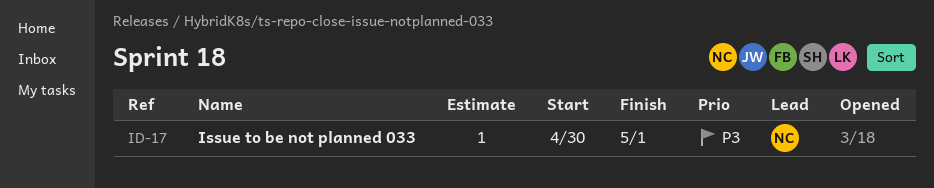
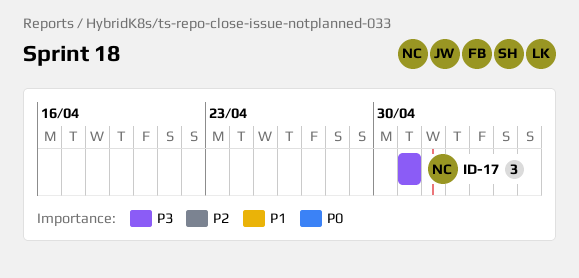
ID-17, estimate: 1 -> 3
ID-17, start: Apr 30 -> May 1

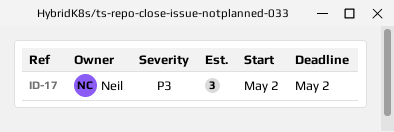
ID-17, start: May 1 -> May 2
ID-17, due: May 1 -> May 2

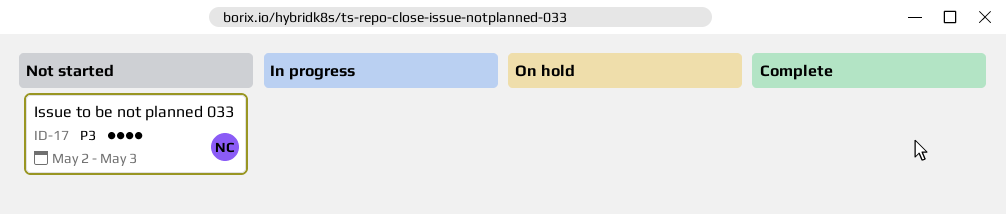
ID-17, estimate: 3 -> 4
ID-17, due: May 2 -> May 3

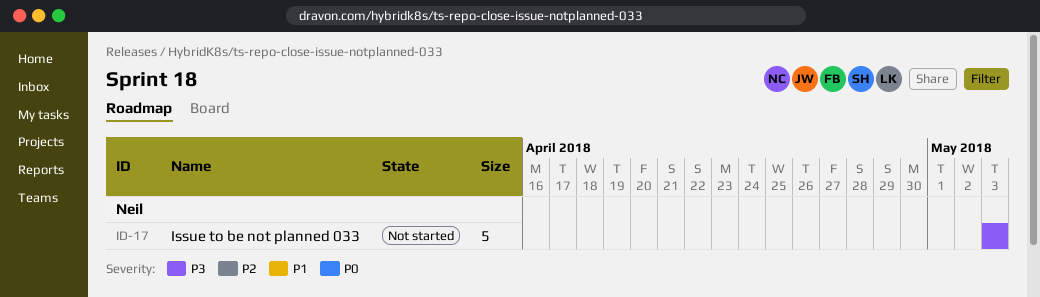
ID-17, estimate: 4 -> 5
ID-17, start: May 2 -> May 3

